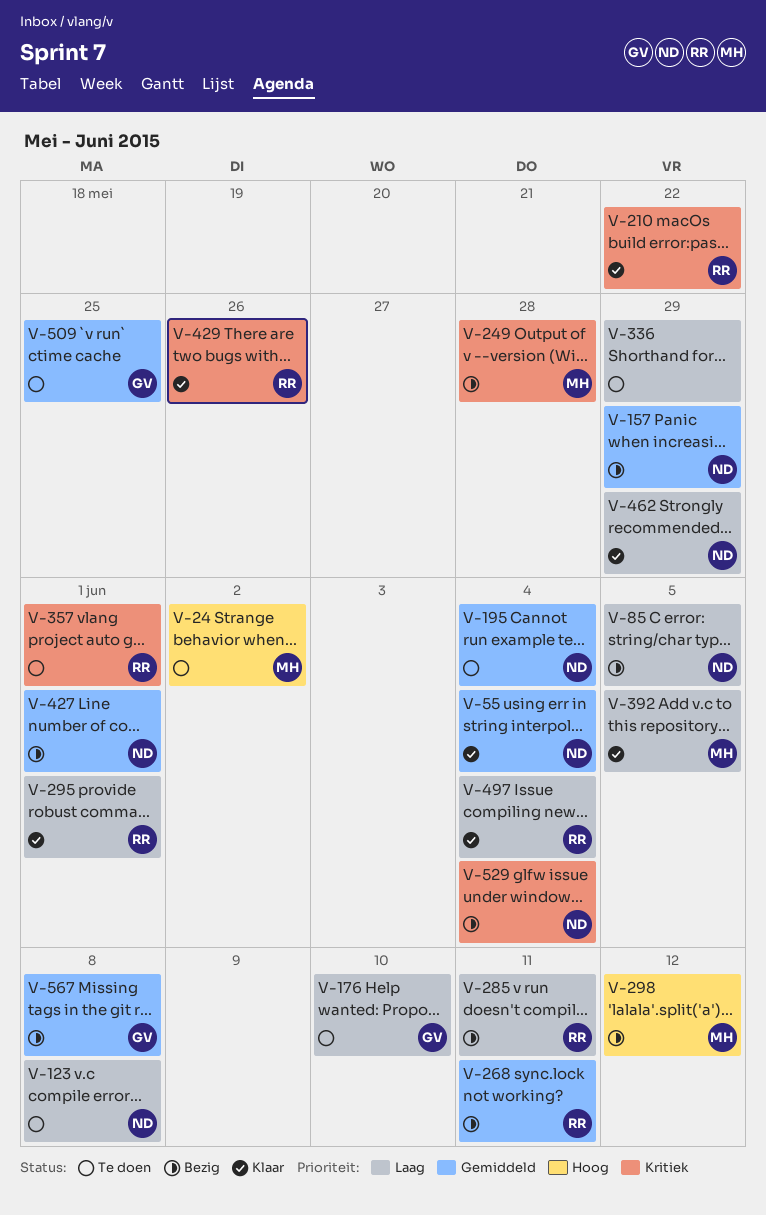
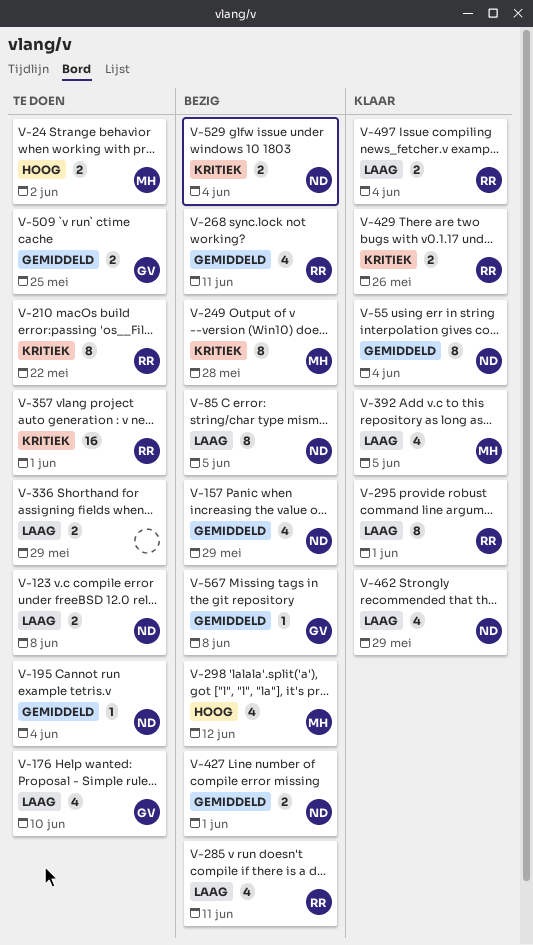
V-210, status: Klaar -> Te doen

